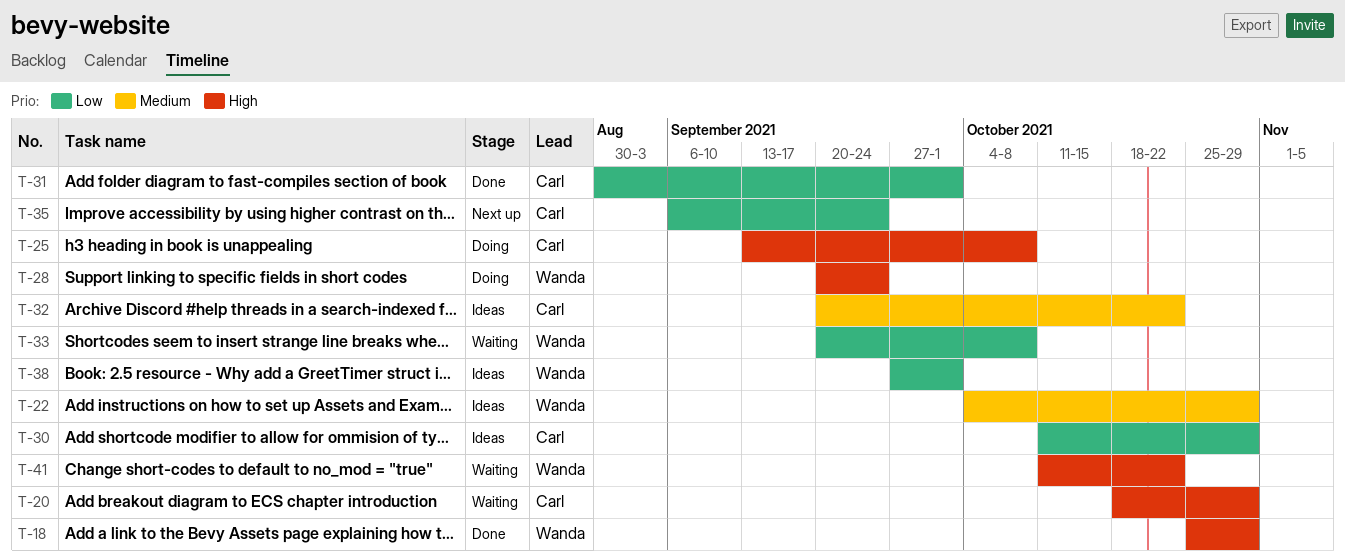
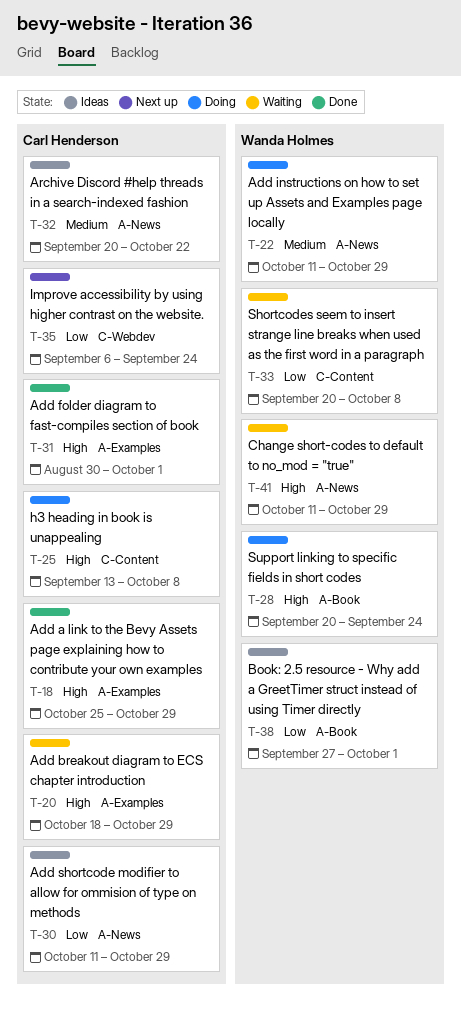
T-18, owner: Wanda Holmes -> Carl Henderson
T-22, status: Ideas -> Doing
T-22, start: Oct 4 -> Oct 11
T-31, priority: Low -> High
T-41, due: Oct 22 -> Oct 29

